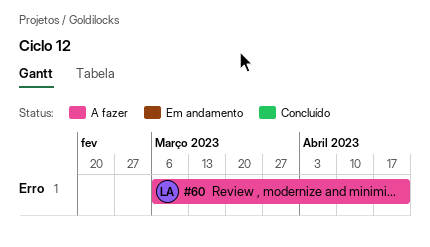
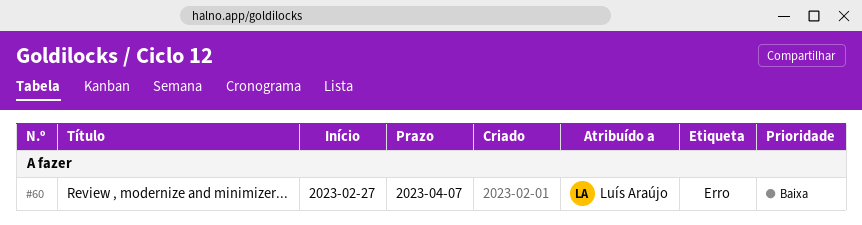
#60, start: Mar 6 -> Feb 27
#60, due: Apr 21 -> Apr 7

